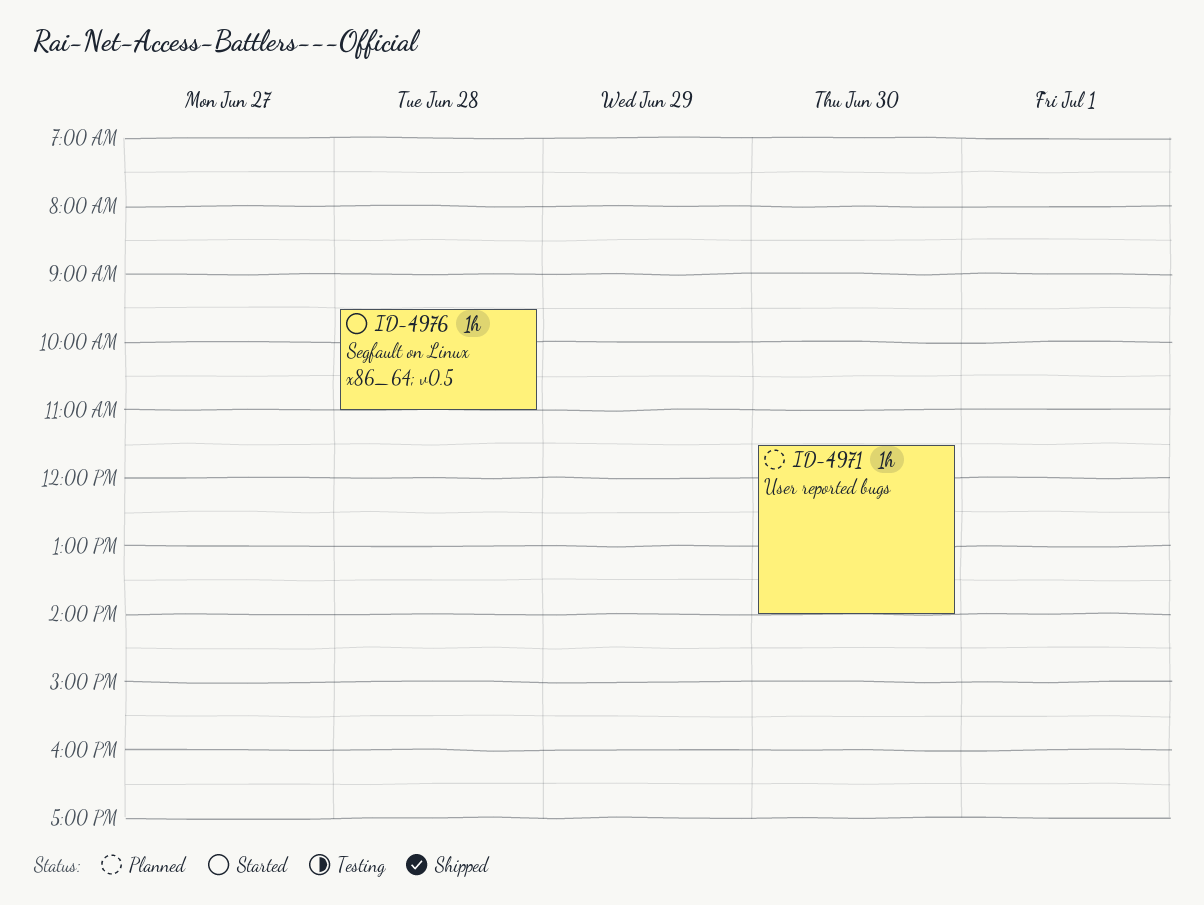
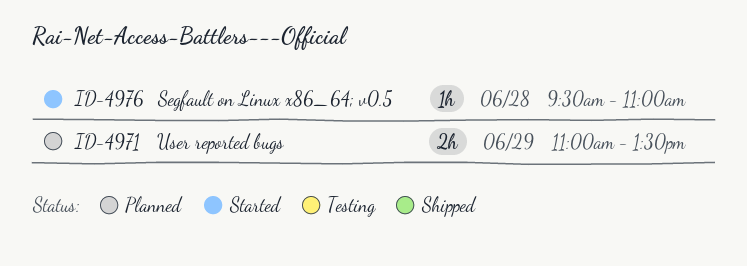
ID-4971, estimate: 1h -> 2h
ID-4971, day: Jun 30 -> Jun 29
ID-4971, begins: 11:30 -> 11:00
ID-4971, ends: 14:00 -> 13:30

